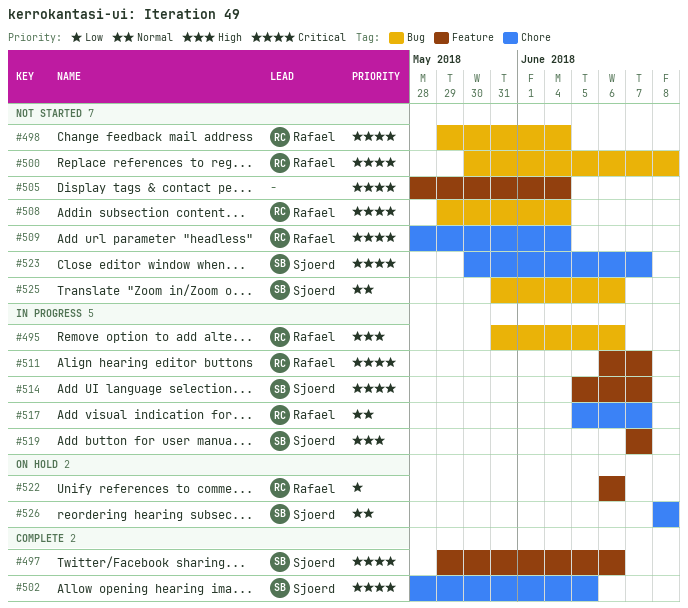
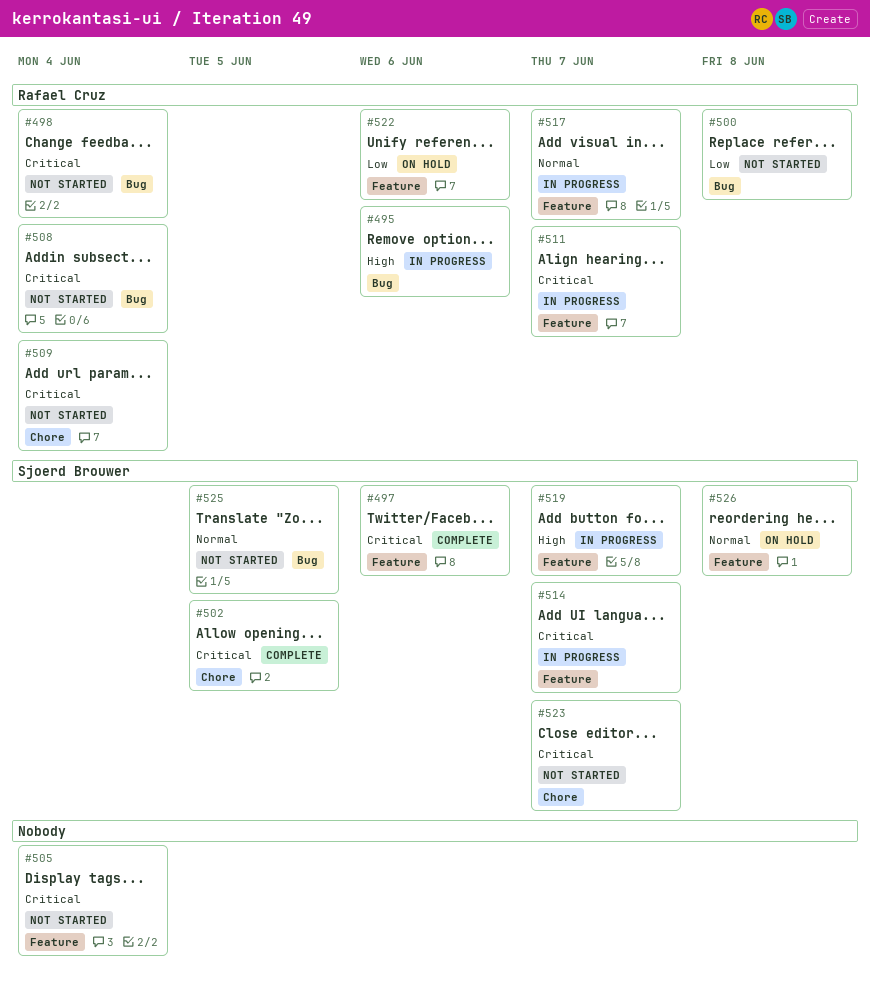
#500, priority: Critical -> Low
#517, label: Chore -> Feature
#525, due: Jun 6 -> Jun 5
#526, label: Chore -> Feature

